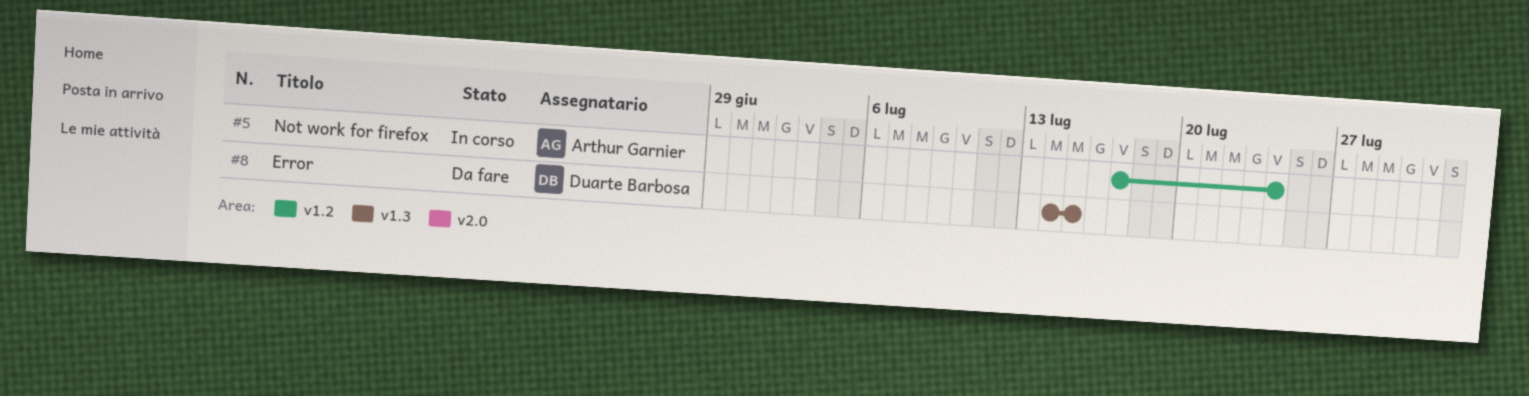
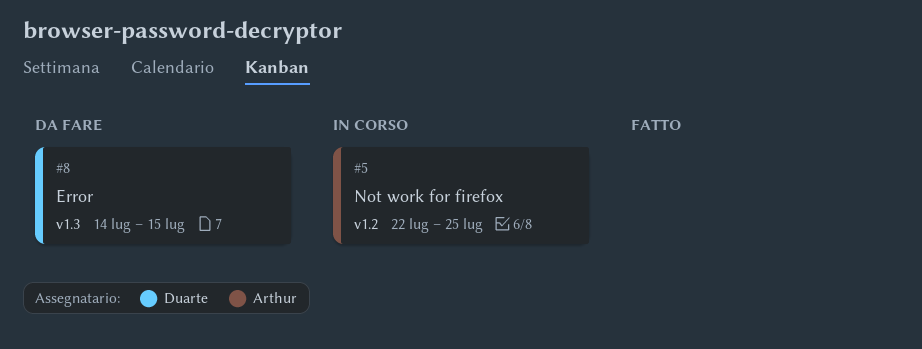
#5, start: Jul 17 -> Jul 22
#5, due: Jul 24 -> Jul 25

